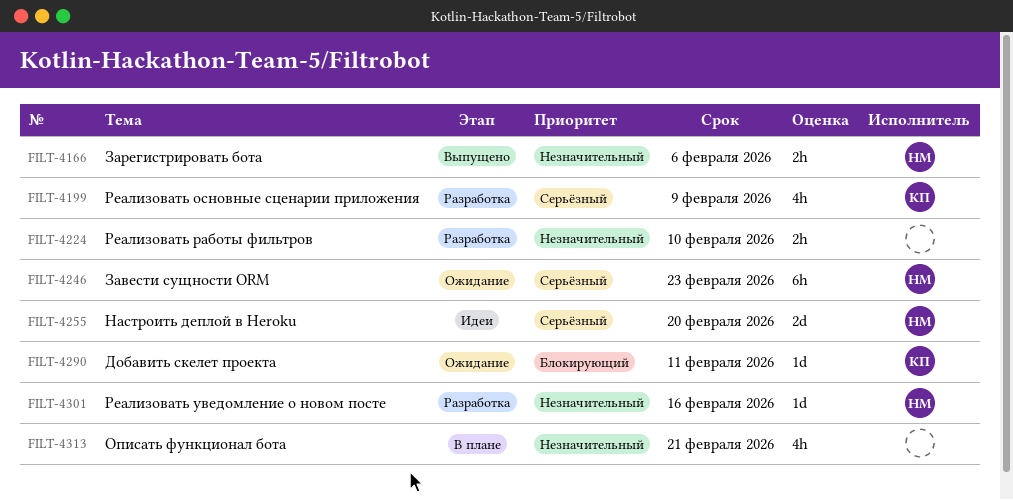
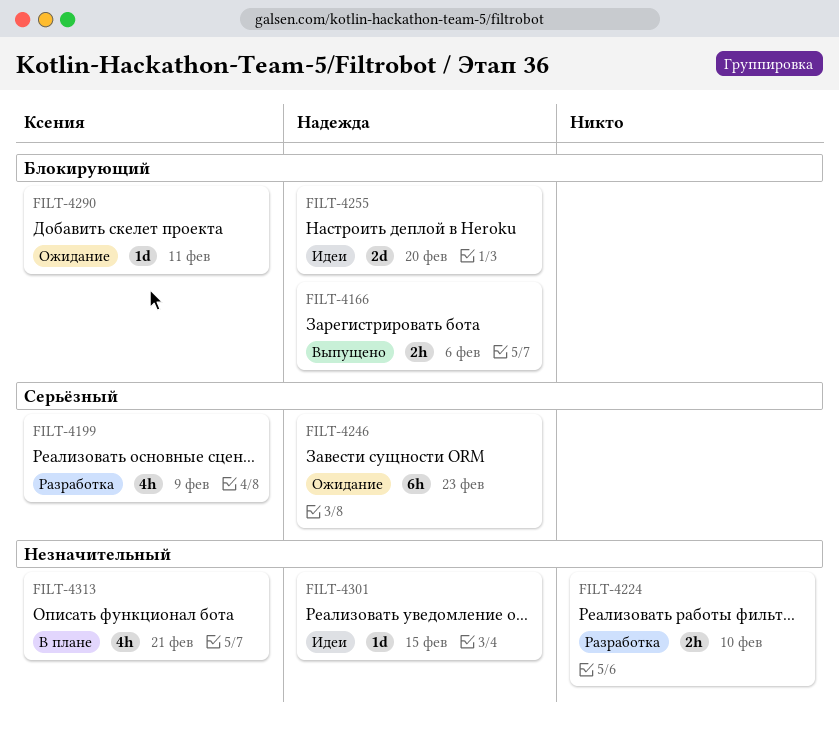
FILT-4166, priority: Незначительный -> Блокирующий
FILT-4255, priority: Серьёзный -> Блокирующий
FILT-4301, status: Разработка -> Идеи
FILT-4301, due: Feb 16 -> Feb 15
FILT-4313, owner: none -> Ксения

